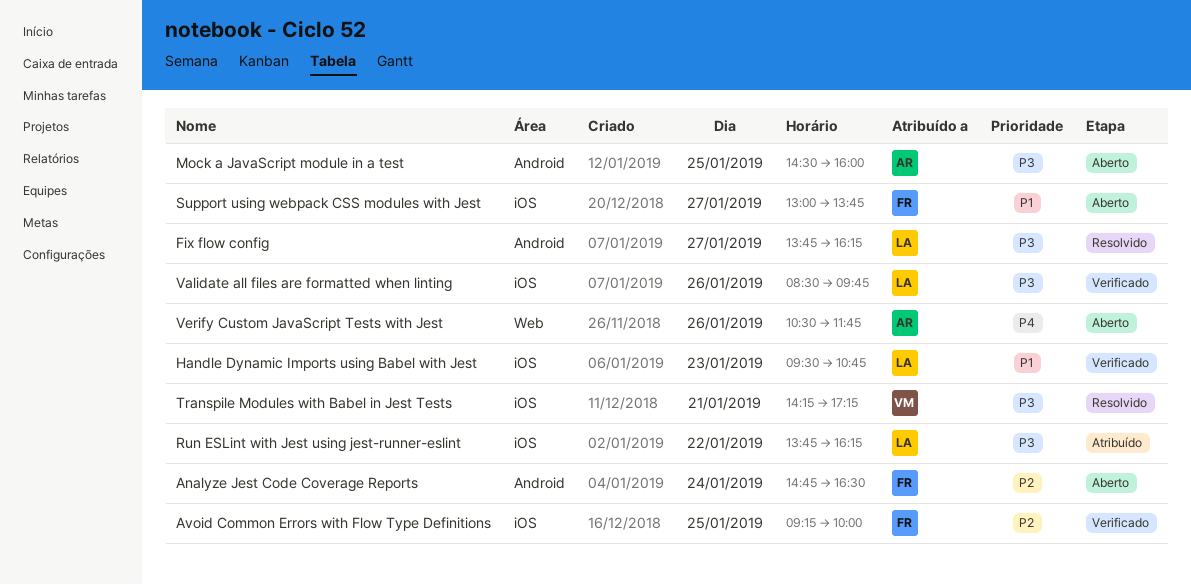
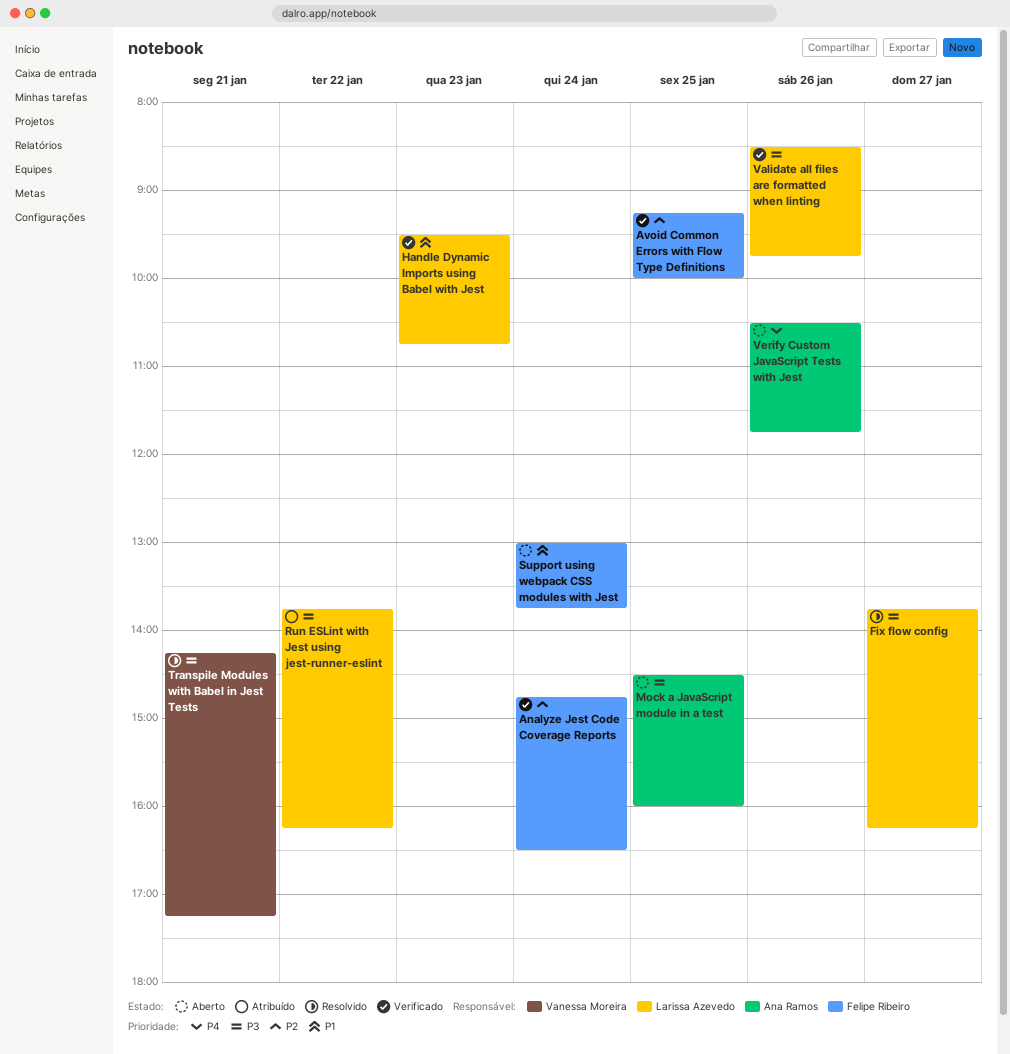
Analyze Jest Code Coverage Reports, status: Aberto -> Verificado
Support using webpack CSS modules with Jest, day: Jan 27 -> Jan 24

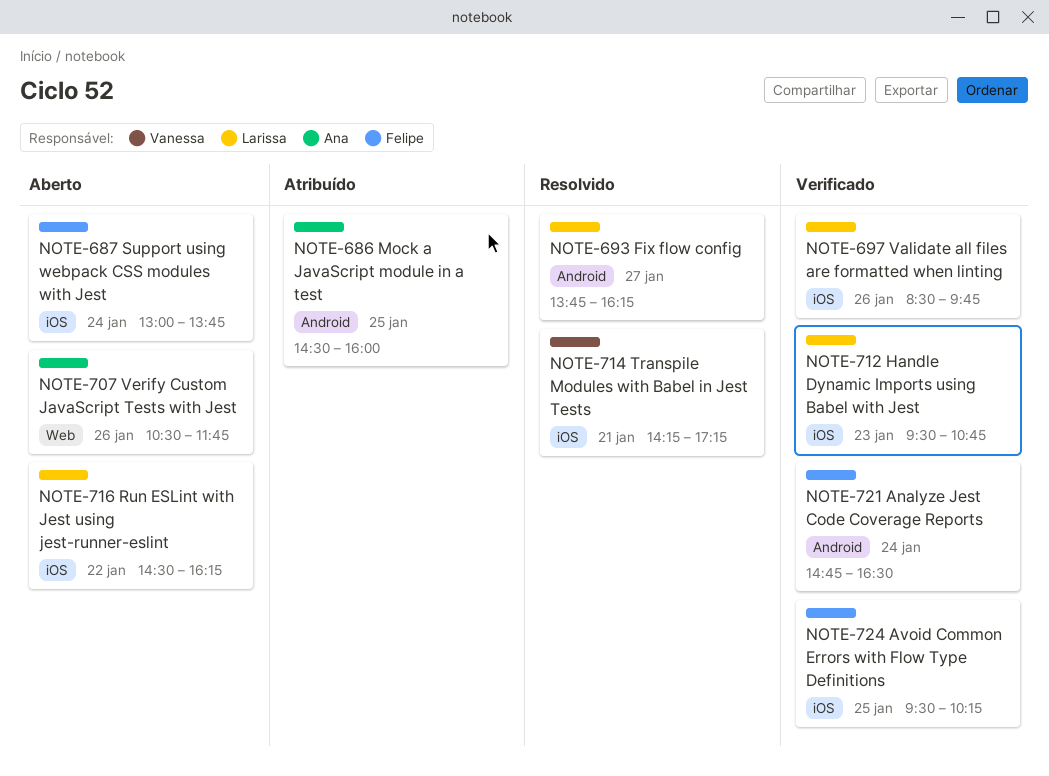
Avoid Common Errors with Flow Type Definitions, begins: 09:15 -> 09:30
Avoid Common Errors with Flow Type Definitions, ends: 10:00 -> 10:15
Mock a JavaScript module in a test, status: Aberto -> Atribuído
Run ESLint with Jest using jest-runner-eslint, status: Atribuído -> Aberto
Run ESLint with Jest using jest-runner-eslint, begins: 13:45 -> 14:30

